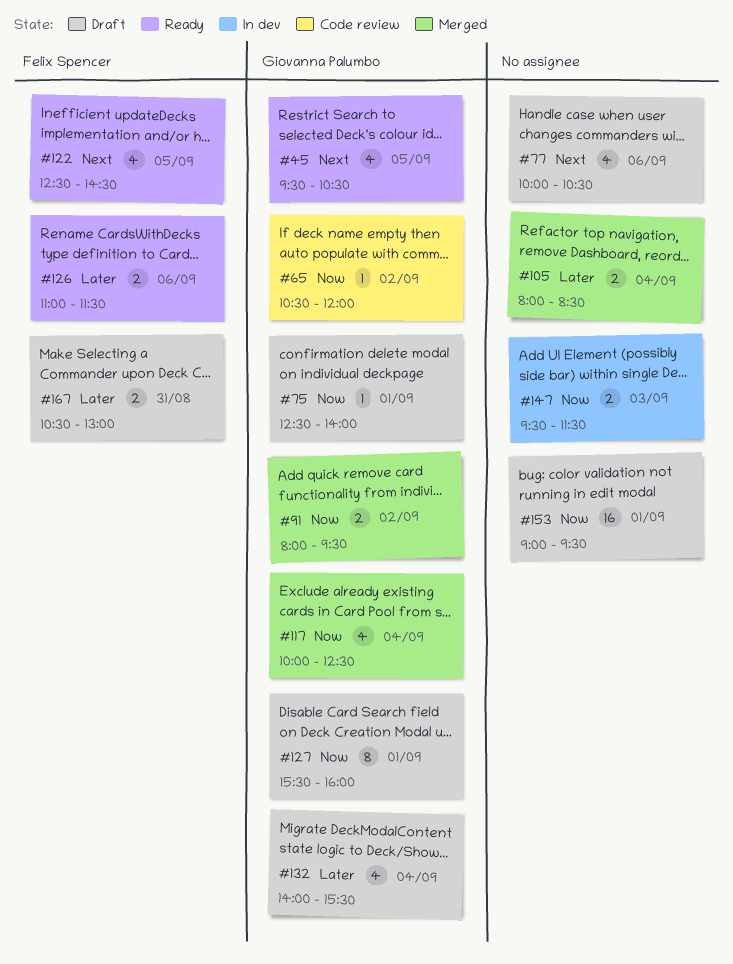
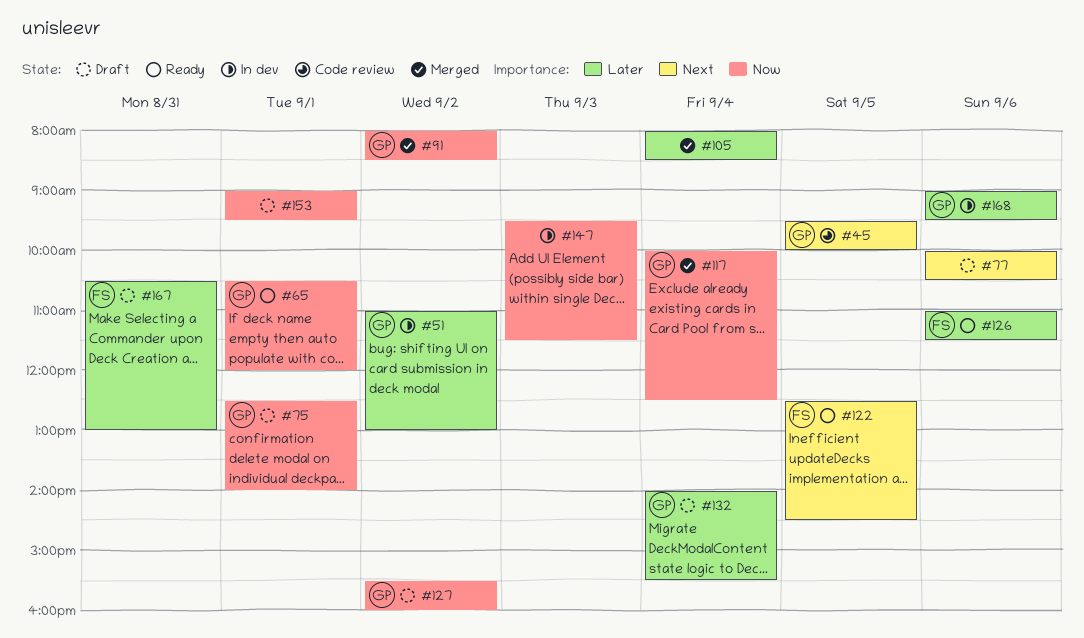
#45, status: Ready -> Code review
#45, ends: 10:30 -> 10:00
#51: none -> present
#65, status: Code review -> Ready
#65, day: Sep 2 -> Sep 1
#91, ends: 09:30 -> 08:30
#127, day: Sep 1 -> Sep 2
#168: none -> present

